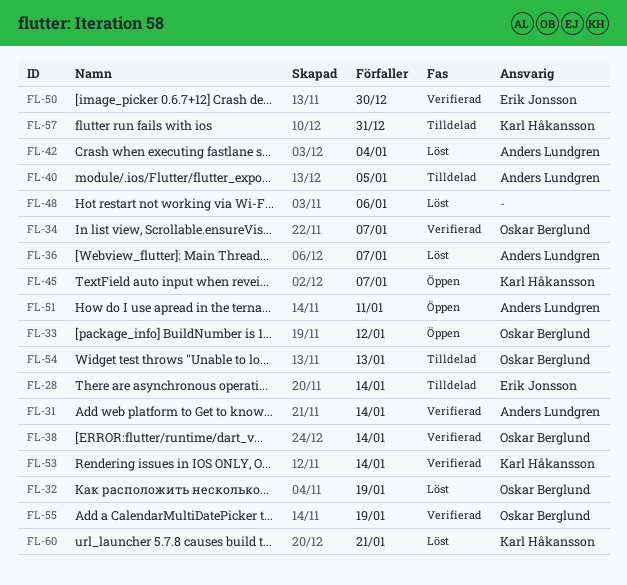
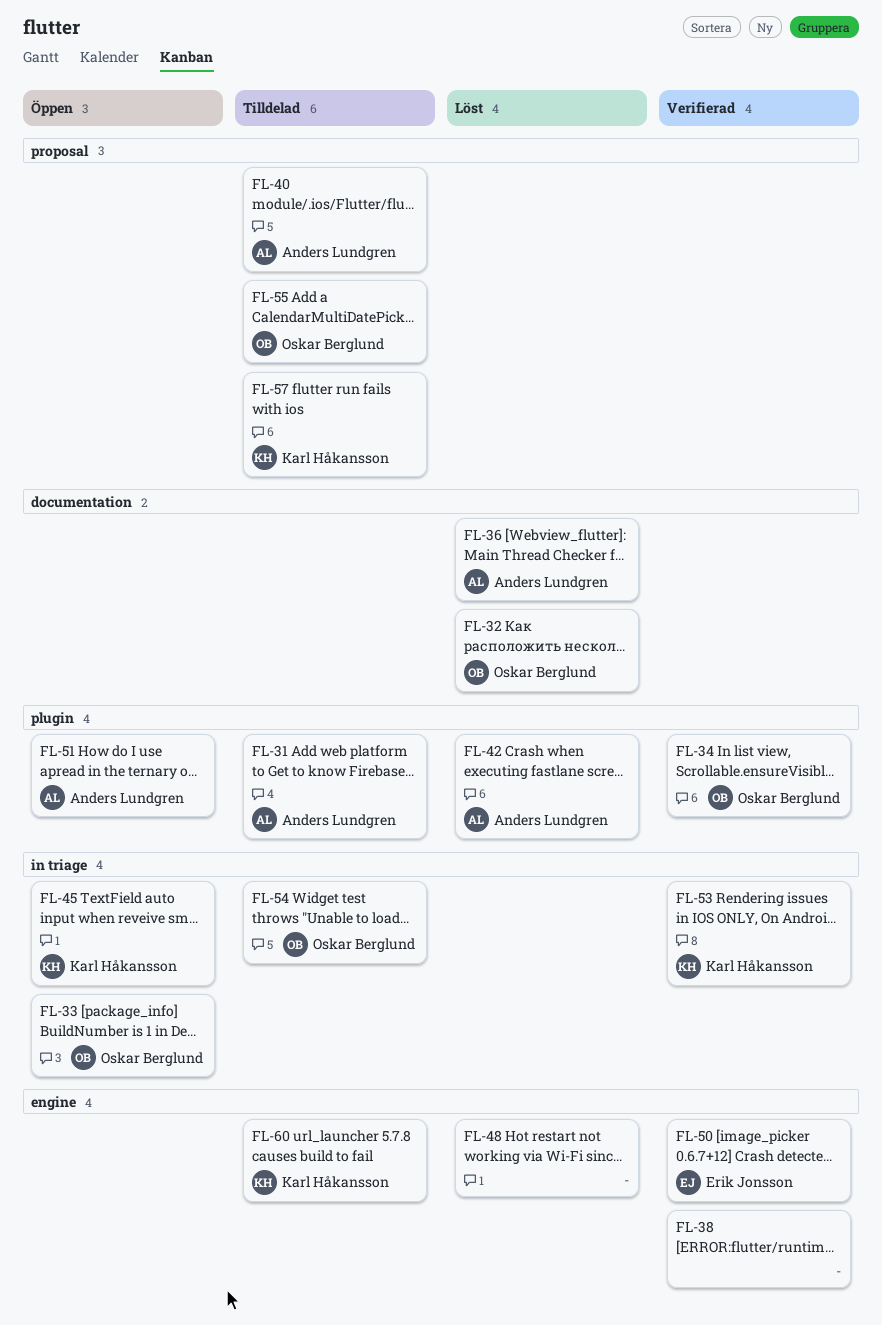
FL-28: present -> none
FL-31, status: Verifierad -> Tilldelad
FL-38, owner: Oskar Berglund -> none
FL-55, status: Verifierad -> Tilldelad
FL-60, status: Löst -> Tilldelad

